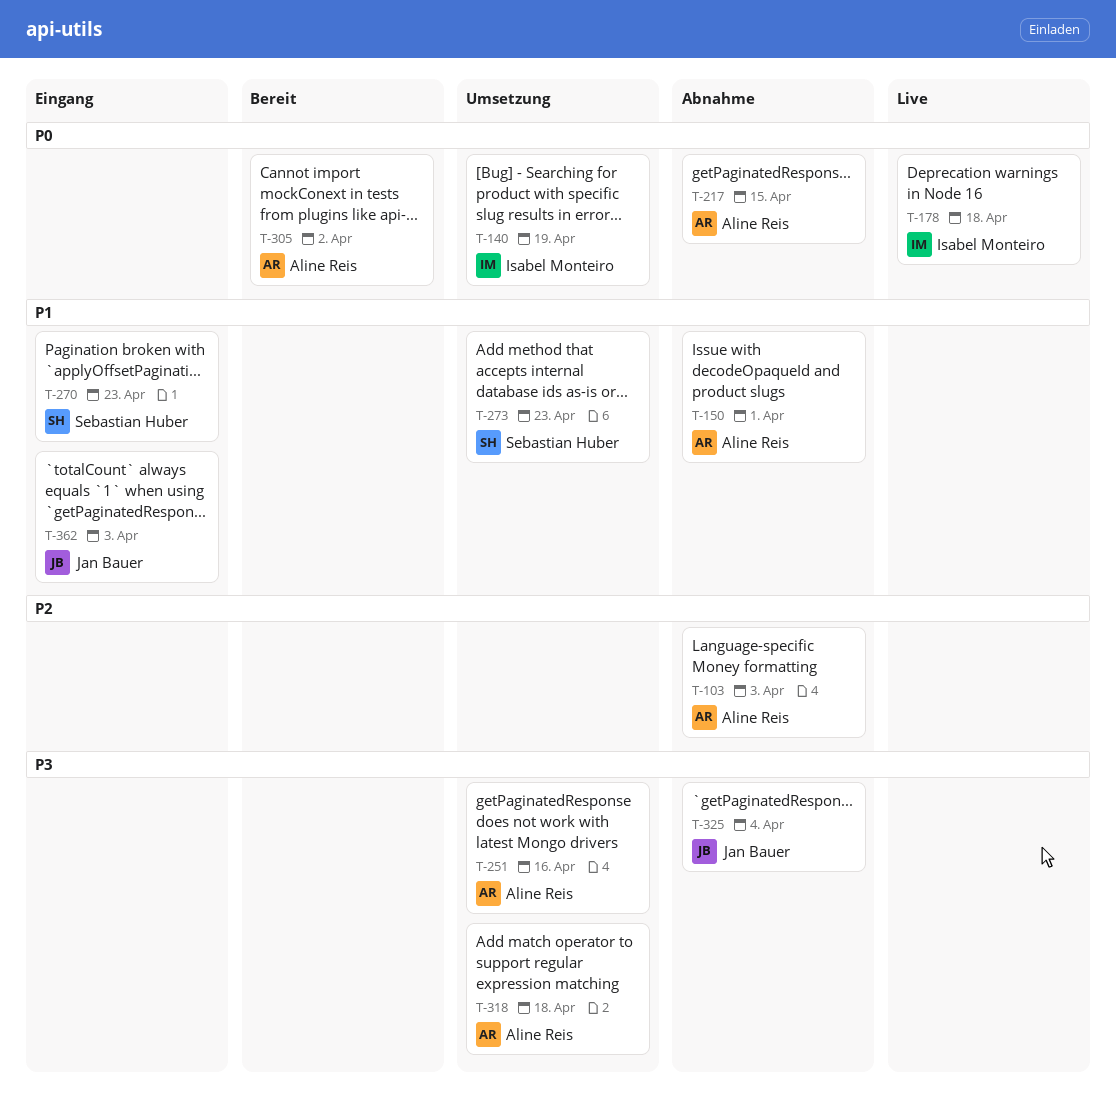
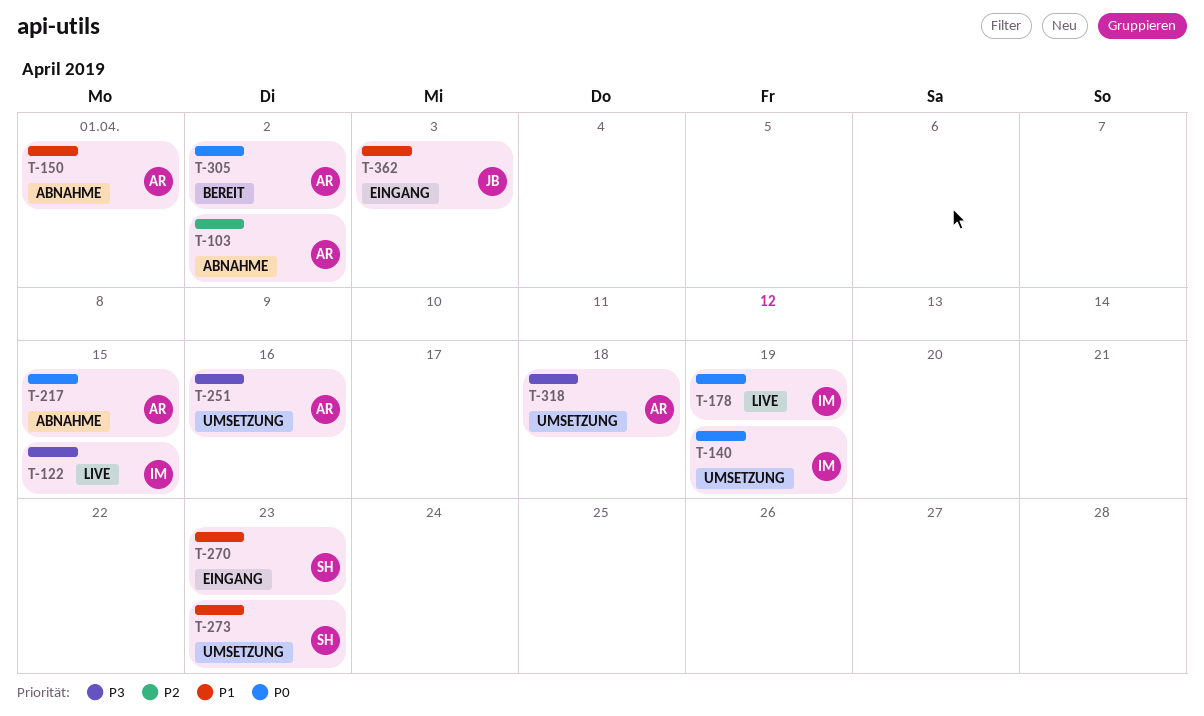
T-103, due: Apr 3 -> Apr 2
T-122: none -> present
T-178, due: Apr 18 -> Apr 19
T-325: present -> none

